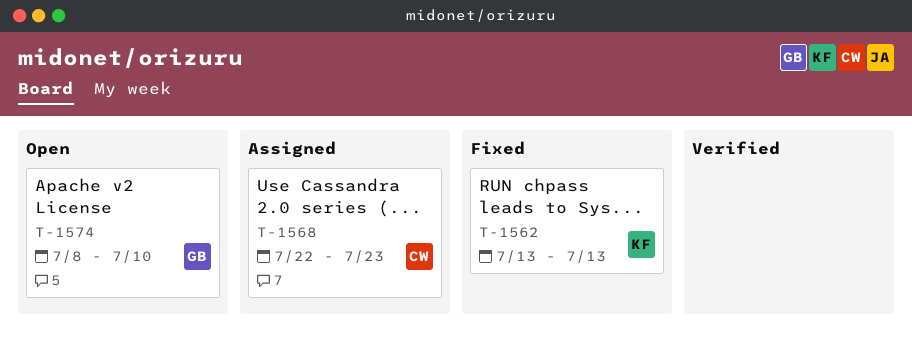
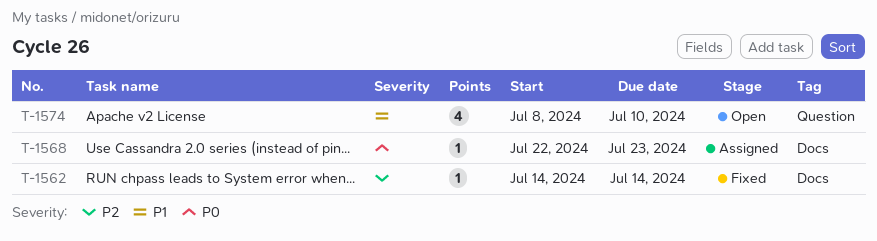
T-1562, start: Jul 13 -> Jul 14
T-1562, due: Jul 13 -> Jul 14

